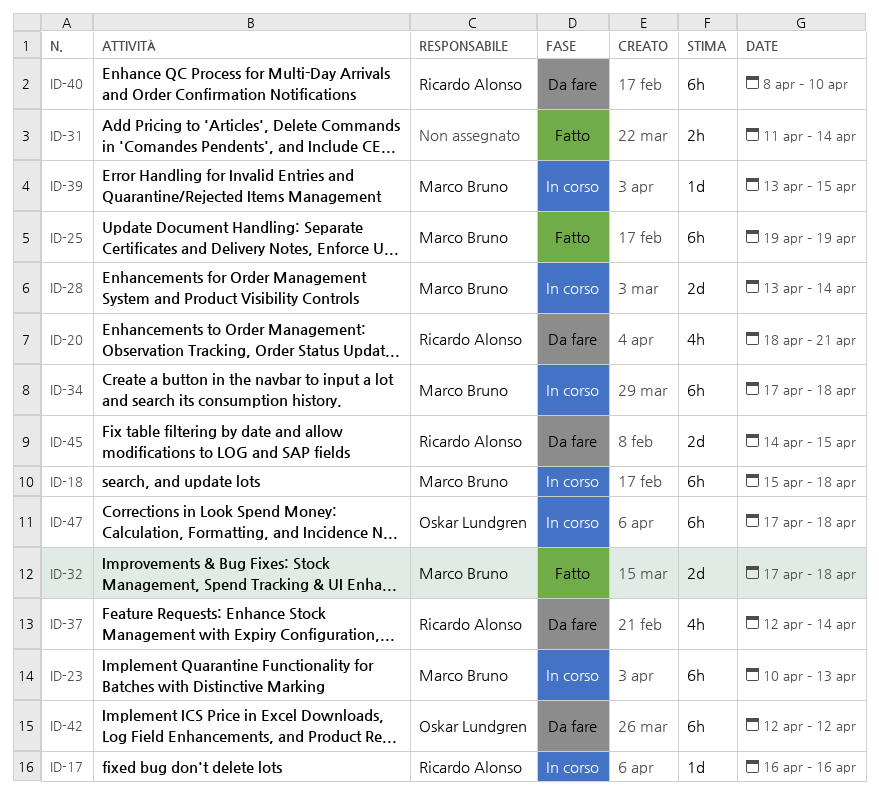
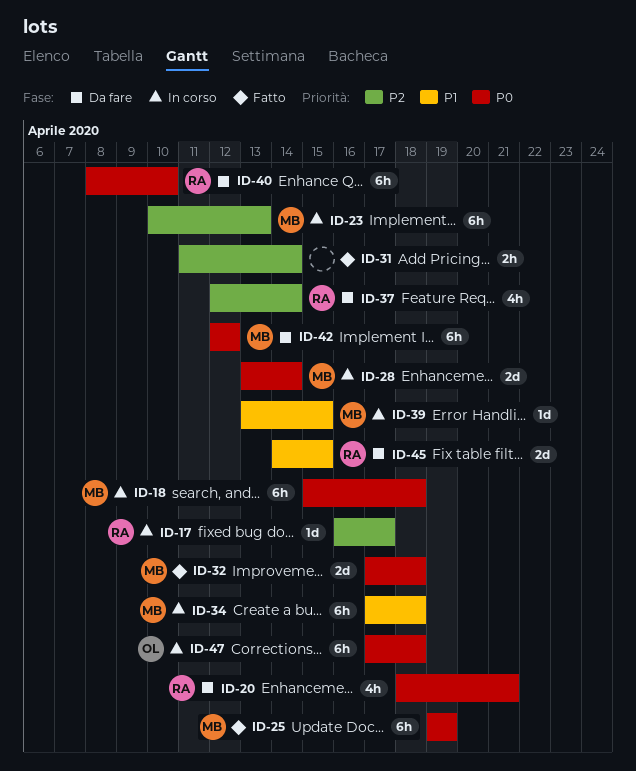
ID-17, due: Apr 16 -> Apr 17
ID-42, owner: Oskar Lundgren -> Marco Bruno

